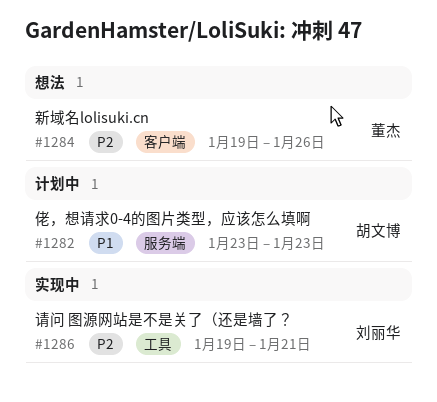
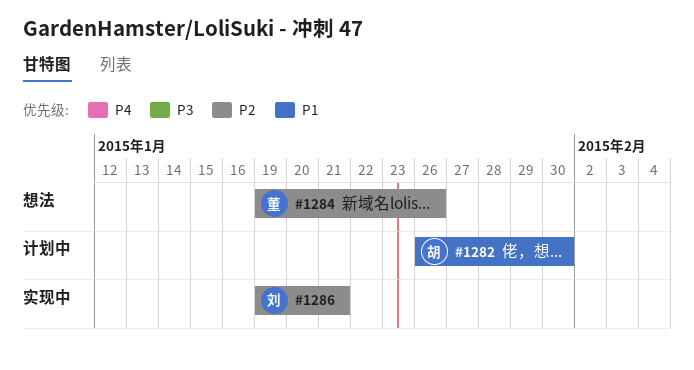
#1282, start: Jan 23 -> Jan 26
#1282, due: Jan 23 -> Jan 30

